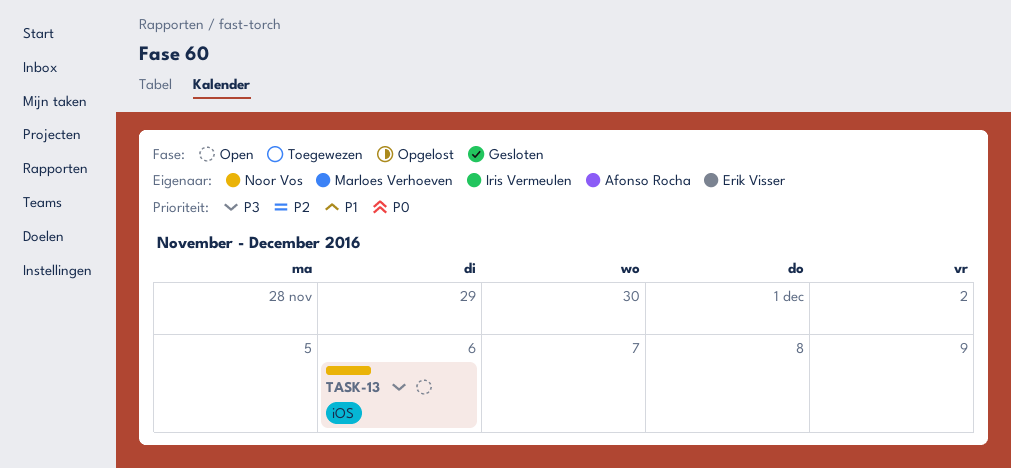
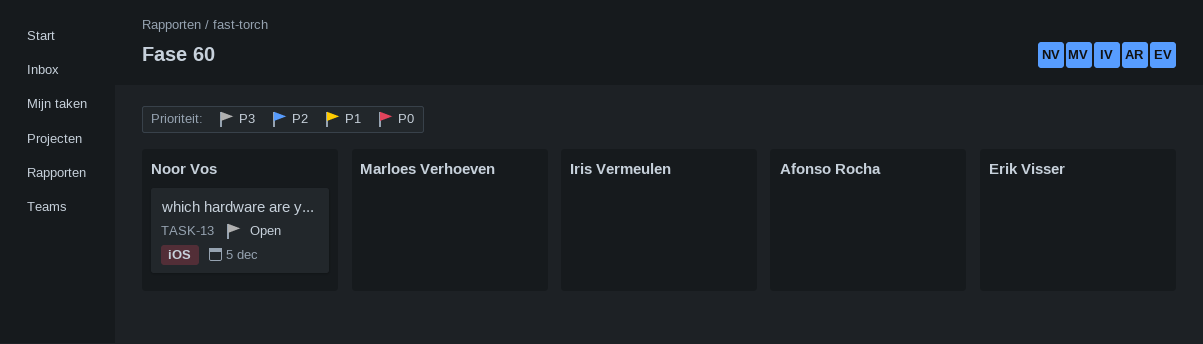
TASK-13, due: Dec 6 -> Dec 5

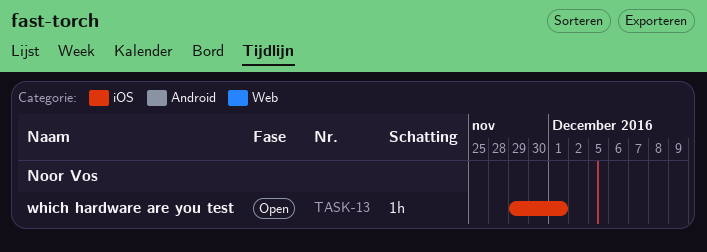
TASK-13, due: Dec 5 -> Dec 1

